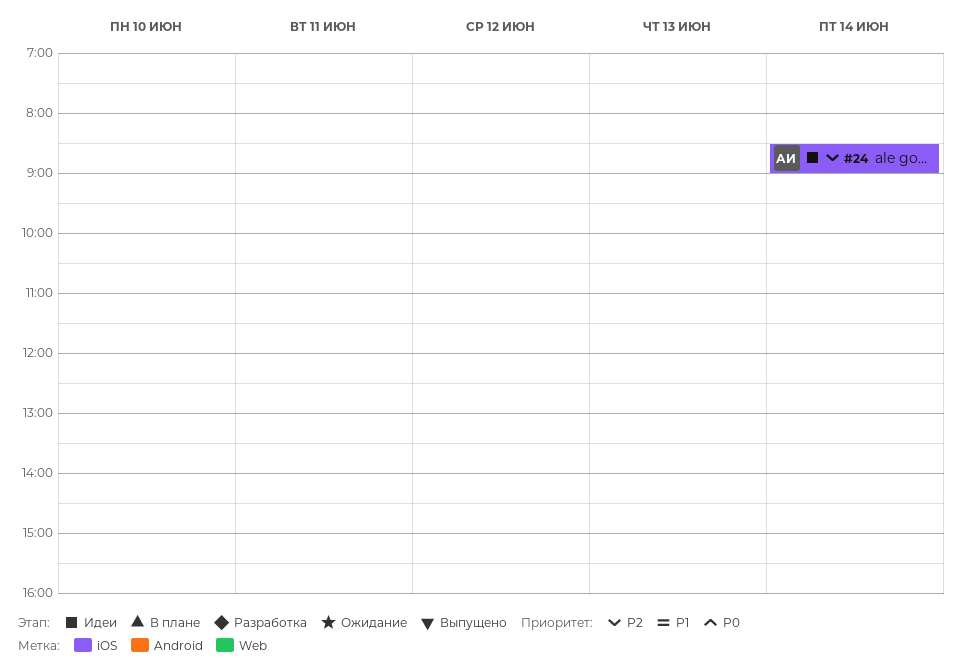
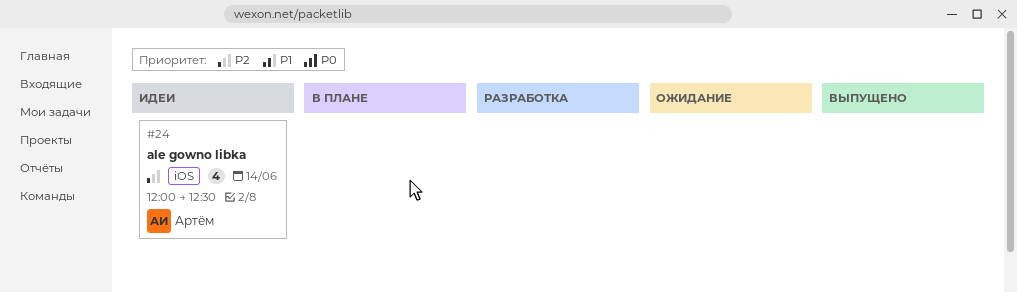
#24, begins: 08:30 -> 12:00
#24, ends: 09:00 -> 12:30

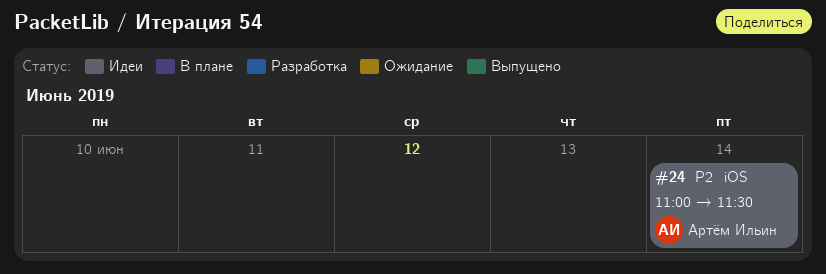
#24, begins: 12:00 -> 11:00
#24, ends: 12:30 -> 11:30

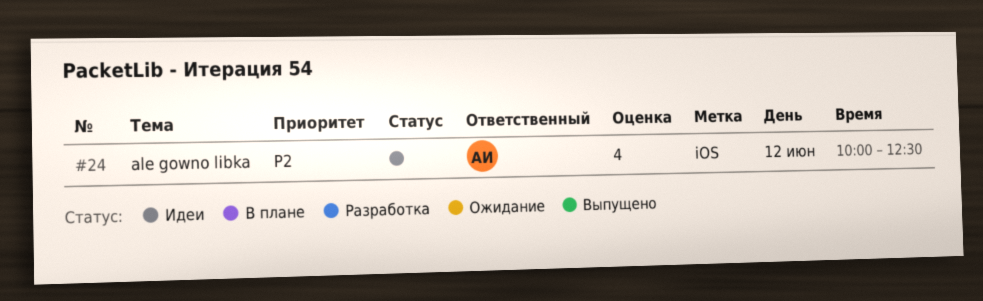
#24, day: Jun 14 -> Jun 12
#24, begins: 11:00 -> 10:00
#24, ends: 11:30 -> 12:30

